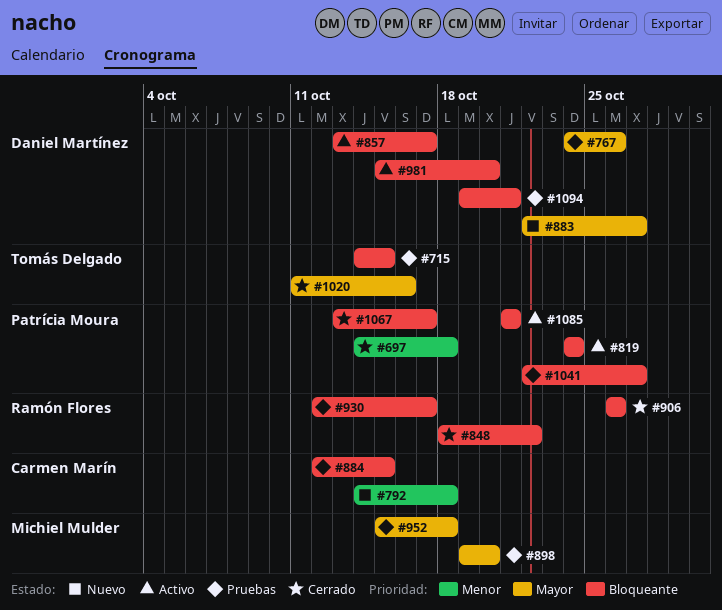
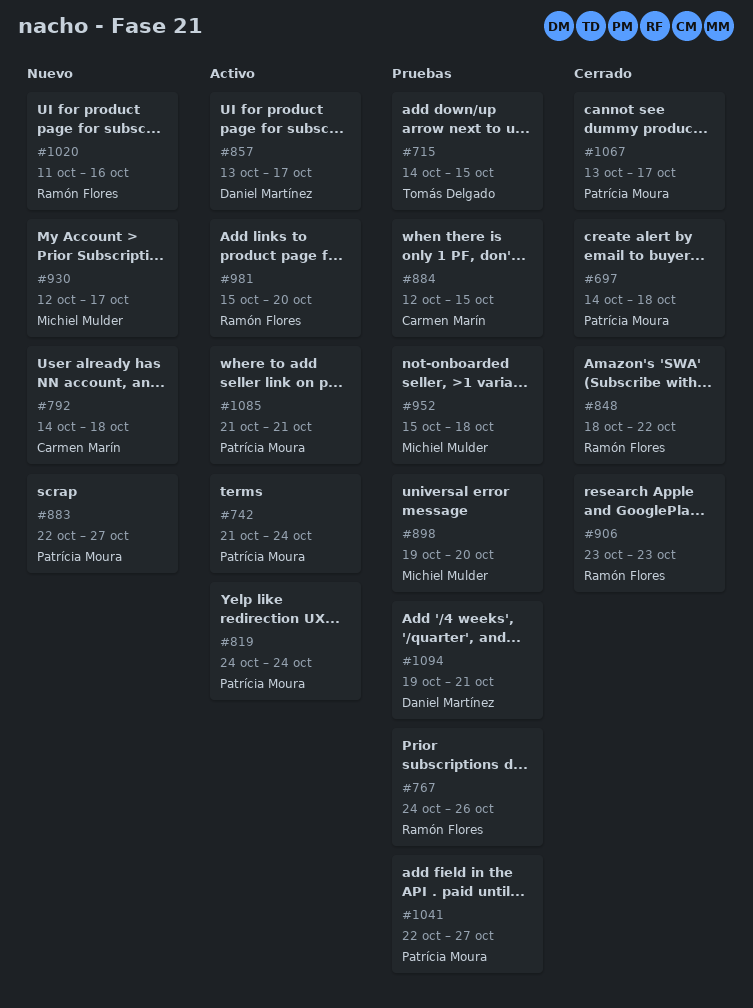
#742: none -> present
#767, owner: Daniel Martínez -> Ramón Flores
#883, owner: Daniel Martínez -> Patrícia Moura
#906, start: Oct 26 -> Oct 23
#906, due: Oct 26 -> Oct 23
#930, status: Pruebas -> Nuevo
#930, owner: Ramón Flores -> Michiel Mulder
#981, owner: Daniel Martínez -> Ramón Flores
#1020, status: Cerrado -> Nuevo
#1020, owner: Tomás Delgado -> Ramón Flores

